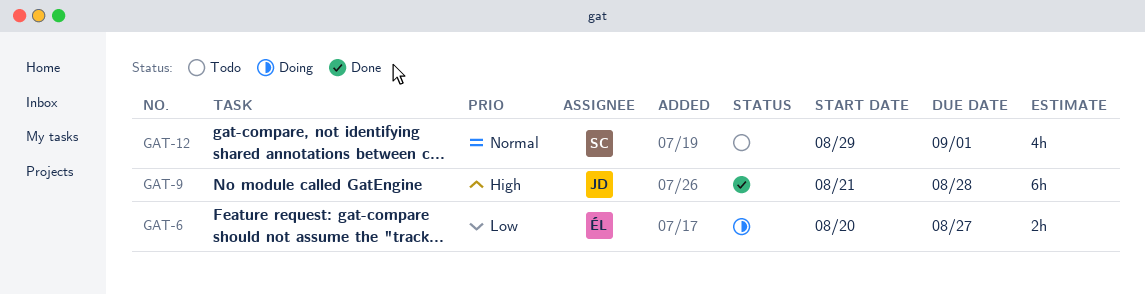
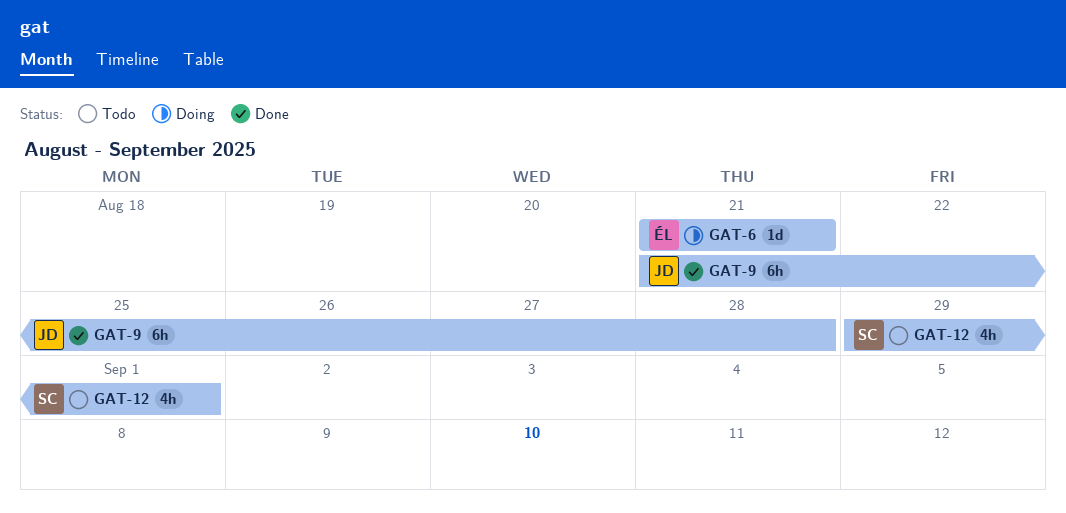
GAT-6, estimate: 2h -> 1d
GAT-6, start: Aug 20 -> Aug 21
GAT-6, due: Aug 27 -> Aug 21

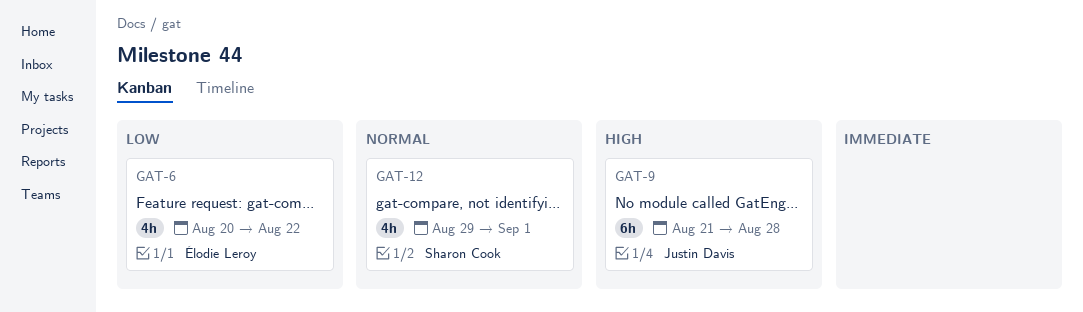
GAT-6, estimate: 1d -> 4h
GAT-6, start: Aug 21 -> Aug 20
GAT-6, due: Aug 21 -> Aug 22

